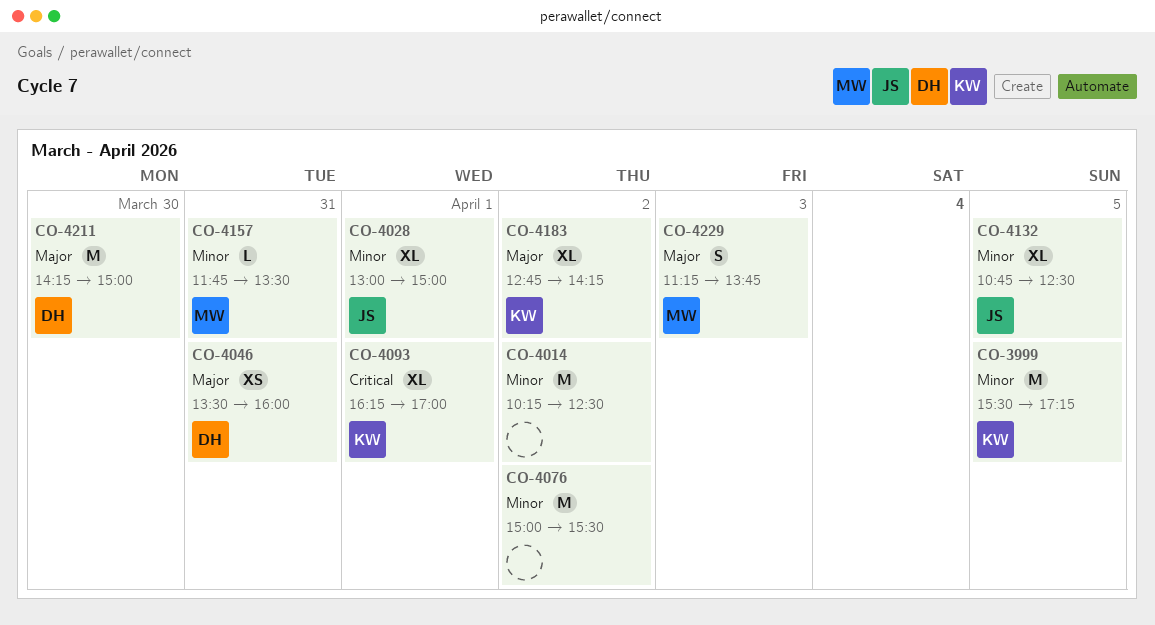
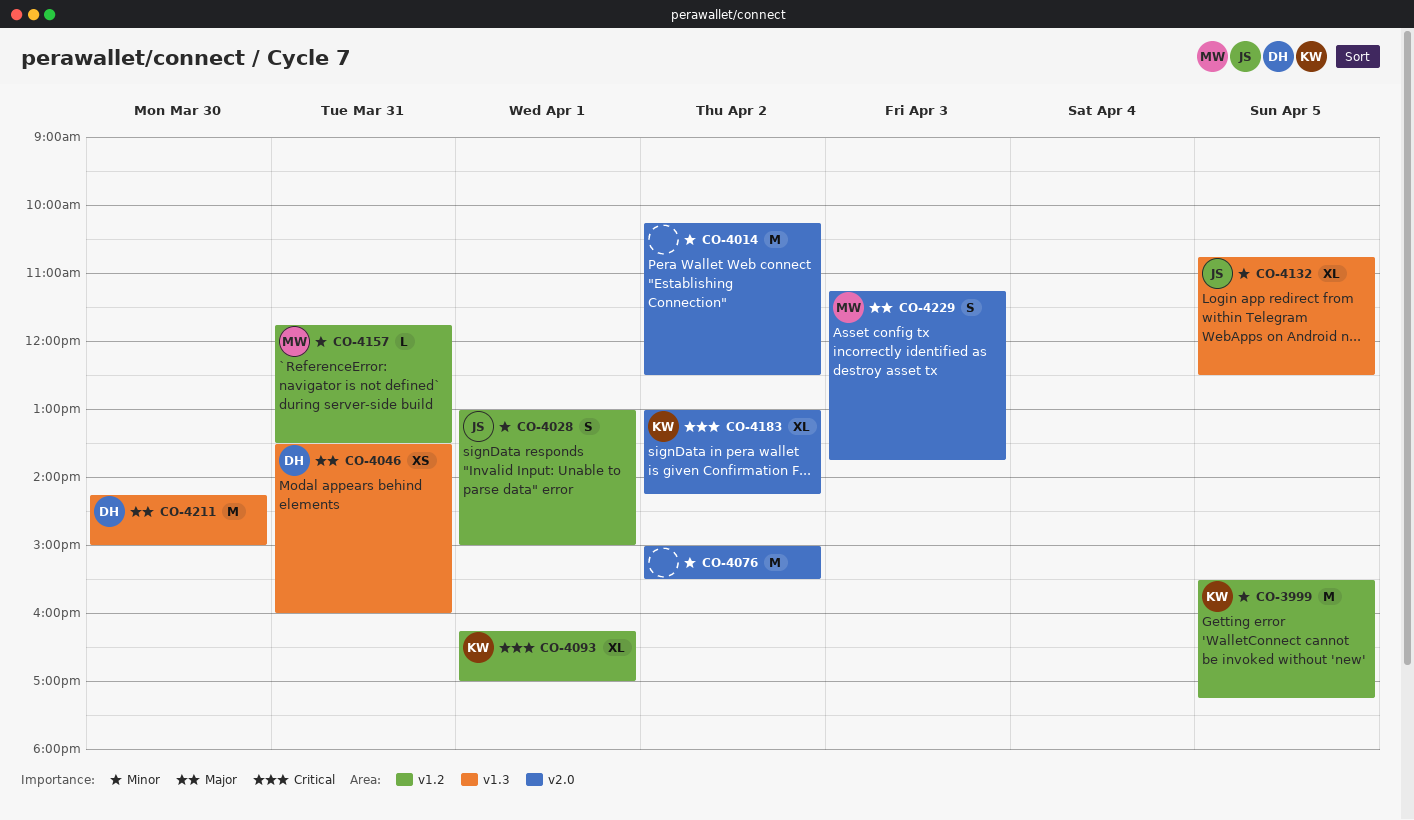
CO-4028, estimate: XL -> S
CO-4183, priority: Major -> Critical
CO-4183, begins: 12:45 -> 13:00

